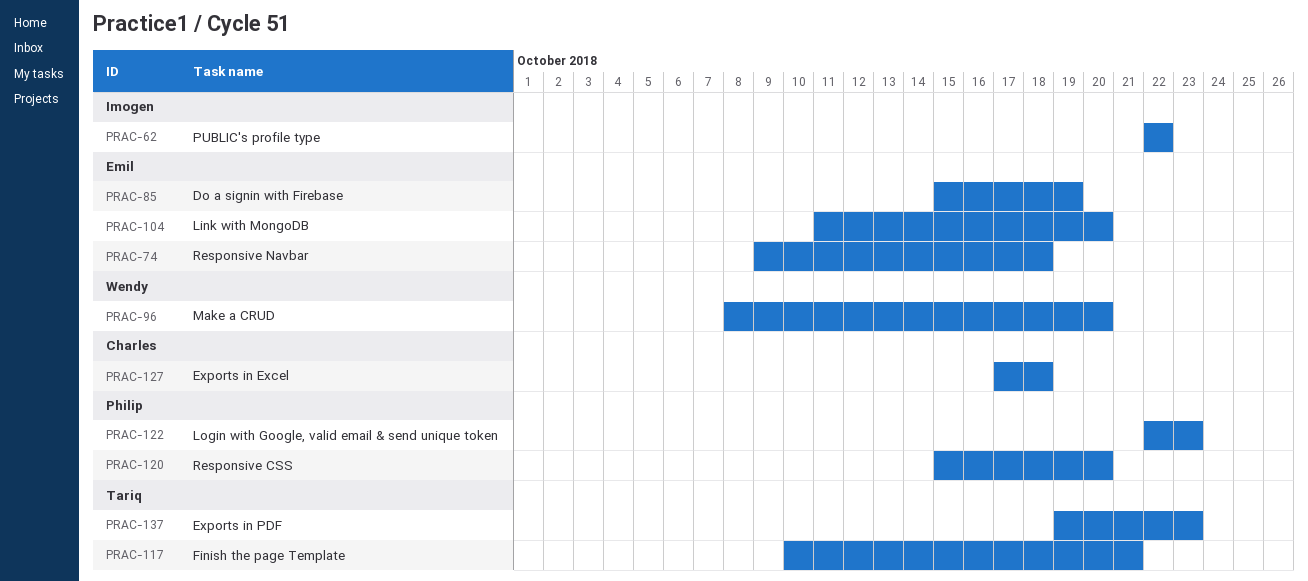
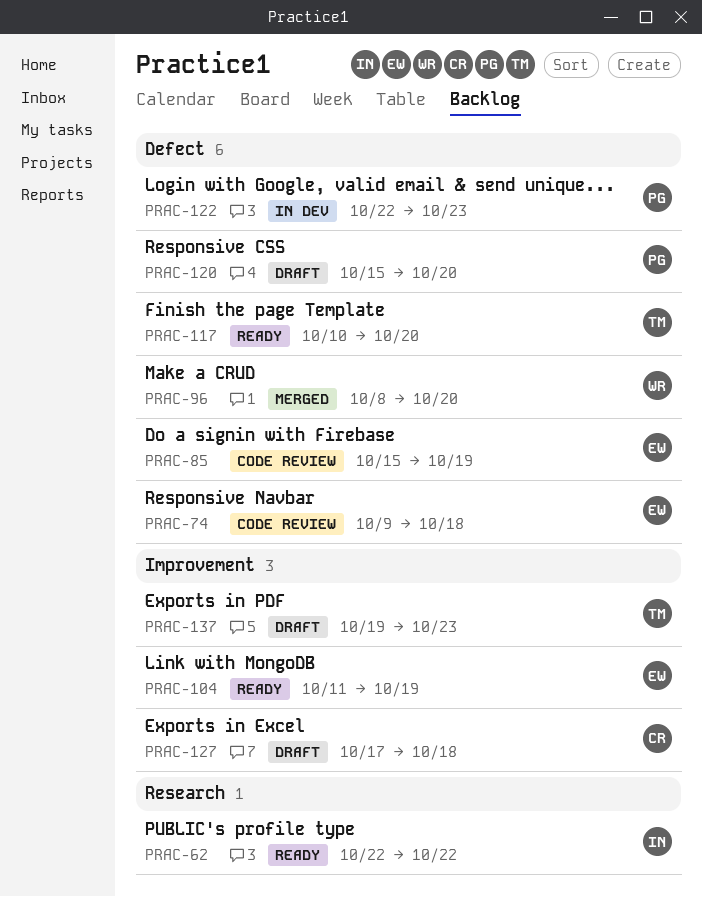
PRAC-104, due: Oct 20 -> Oct 19
PRAC-117, due: Oct 21 -> Oct 20

